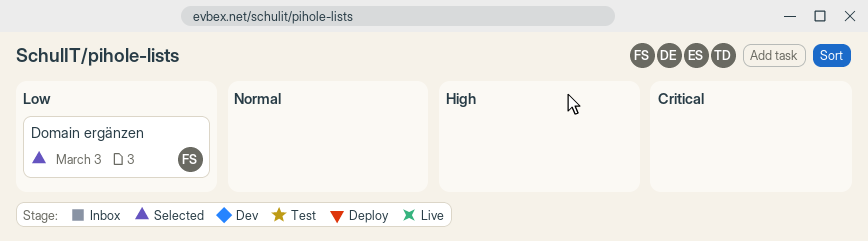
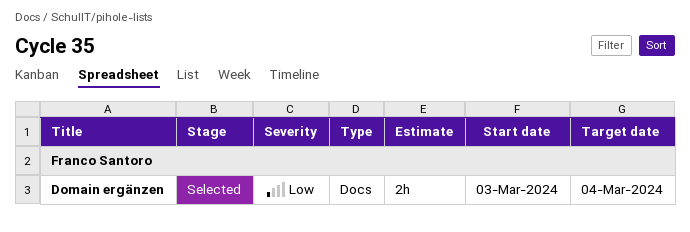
Domain ergänzen, due: Mar 3 -> Mar 4

